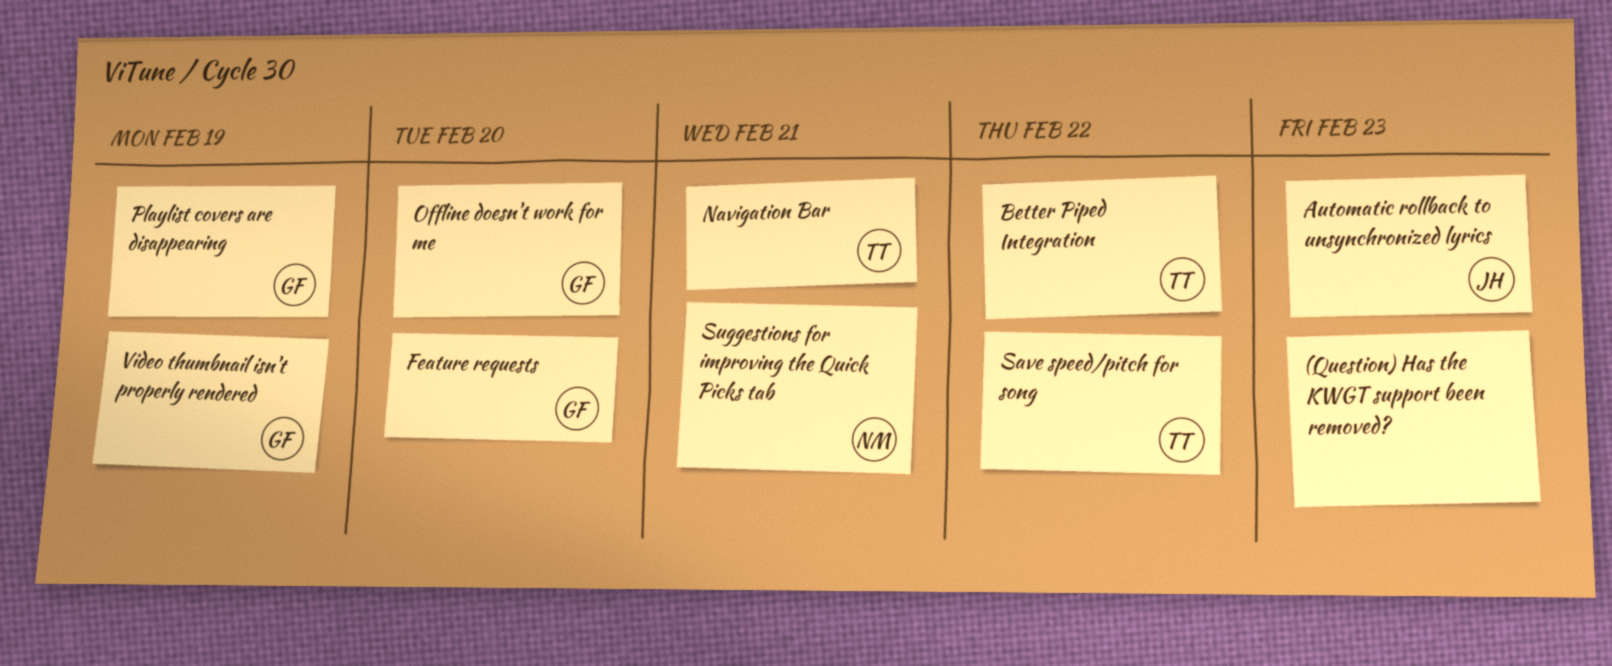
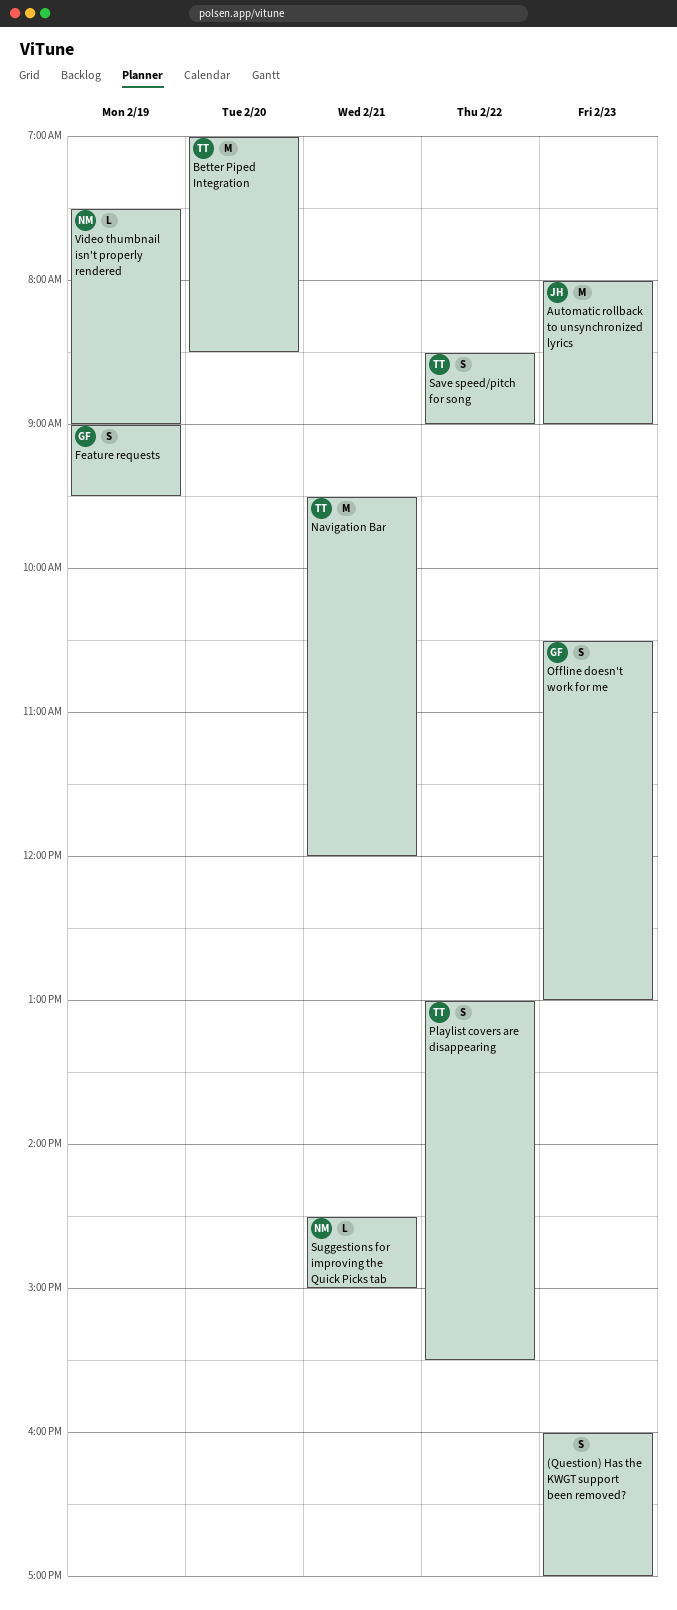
Better Piped Integration, day: Feb 22 -> Feb 20
Feature requests, day: Feb 20 -> Feb 19
Offline doesn't work for me, day: Feb 20 -> Feb 23
Playlist covers are disappearing, owner: GF -> TT
Playlist covers are disappearing, day: Feb 19 -> Feb 22
Video thumbnail isn't properly rendered, owner: GF -> NM

